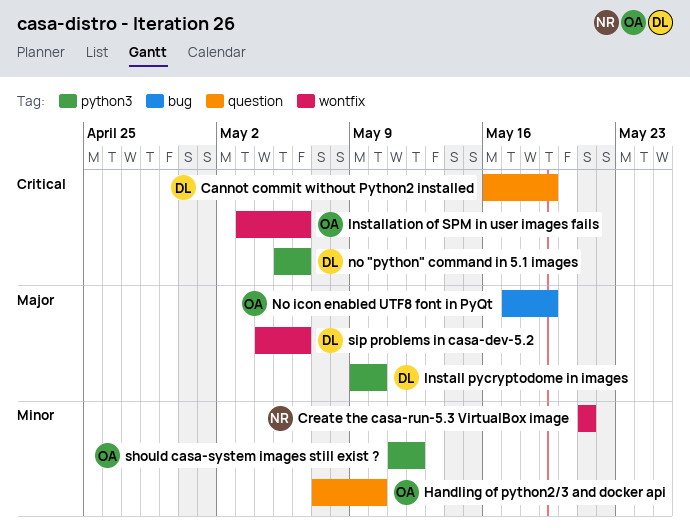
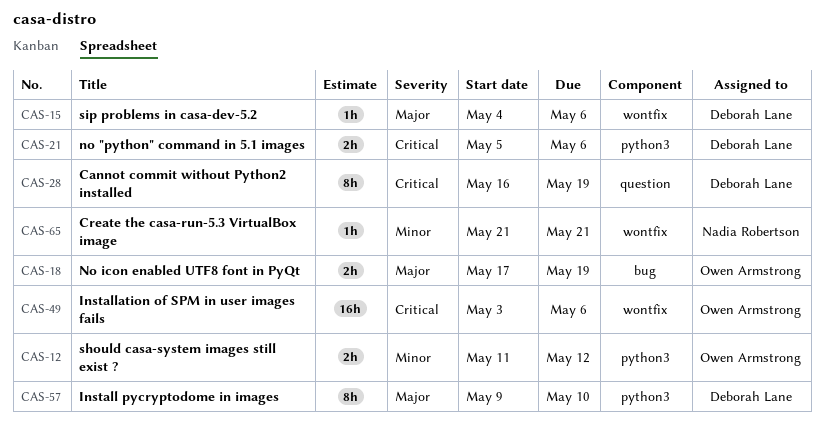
Handling of python2/3 and docker api: present -> none

